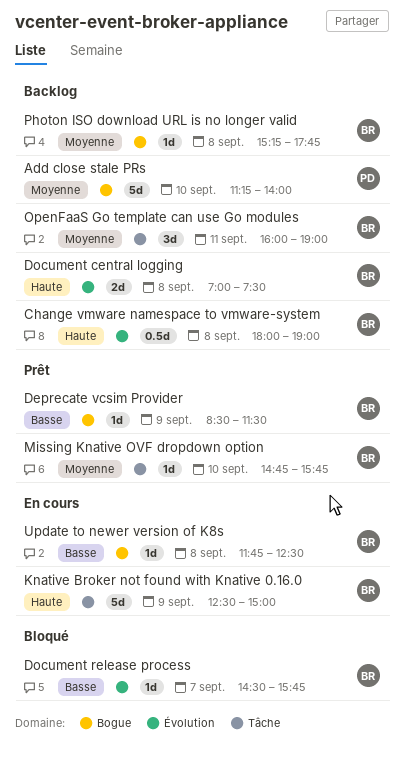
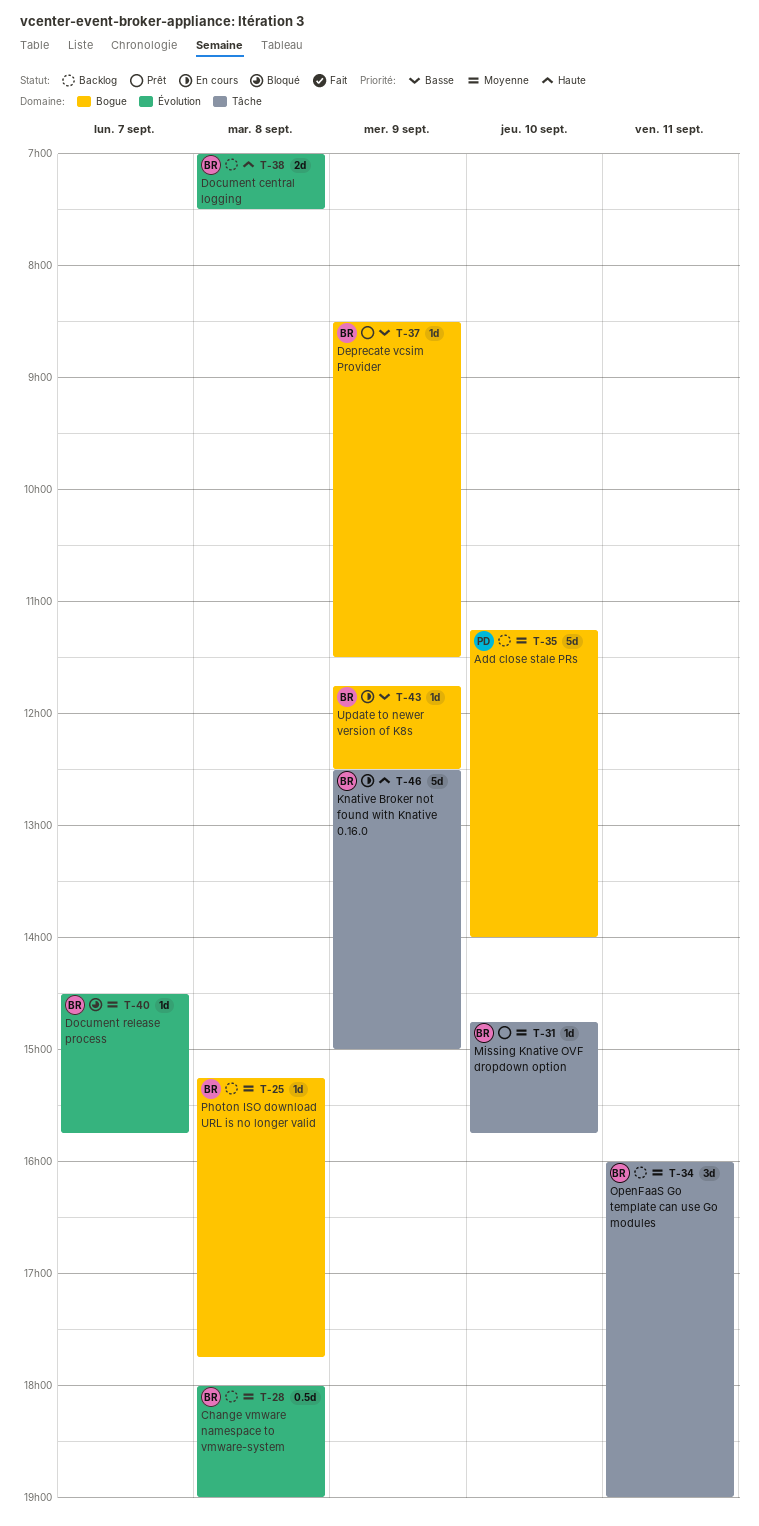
Change vmware namespace to vmware-system, priority: Haute -> Moyenne
Document release process, priority: Basse -> Moyenne
Update to newer version of K8s, day: Sep 8 -> Sep 9

